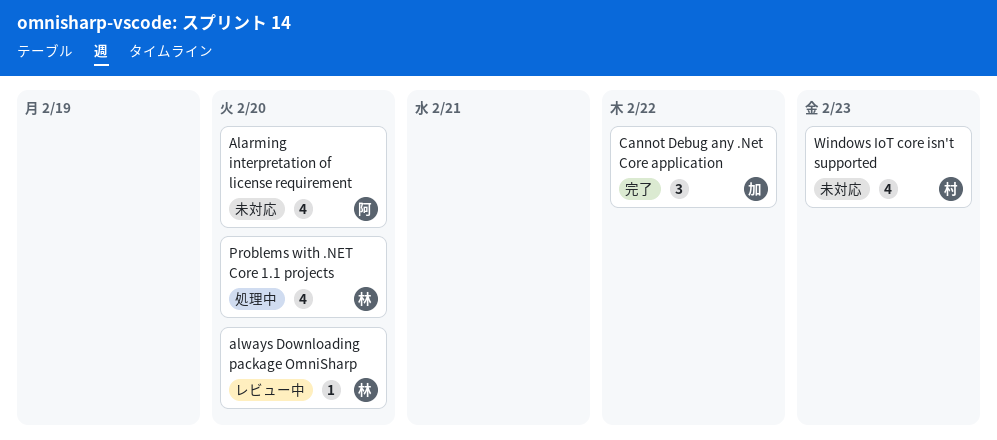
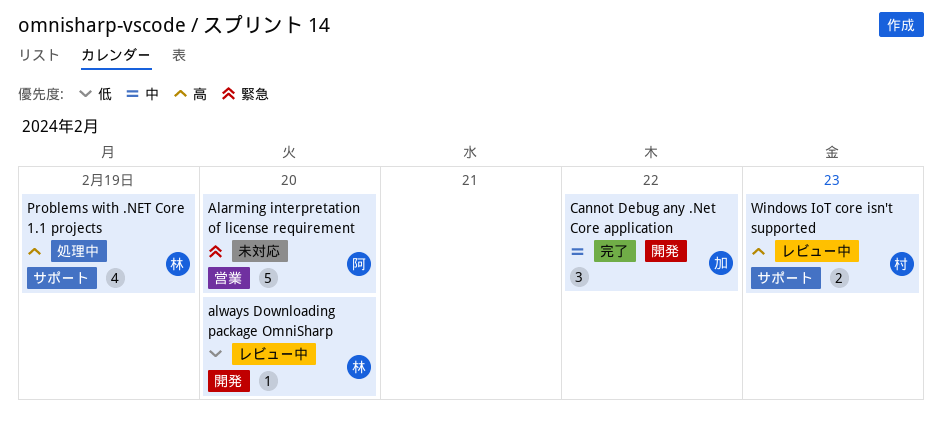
Alarming interpretation of license requirement, estimate: 4 -> 5
Problems with .NET Core 1.1 projects, due: Feb 20 -> Feb 19
Windows IoT core isn't supported, status: 未対応 -> レビュー中
Windows IoT core isn't supported, estimate: 4 -> 2

